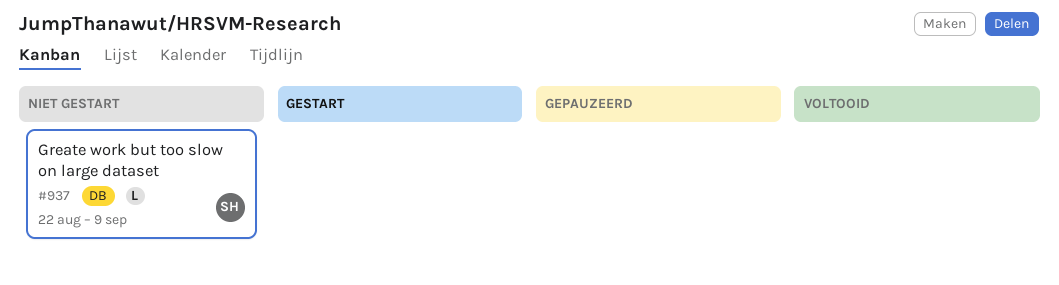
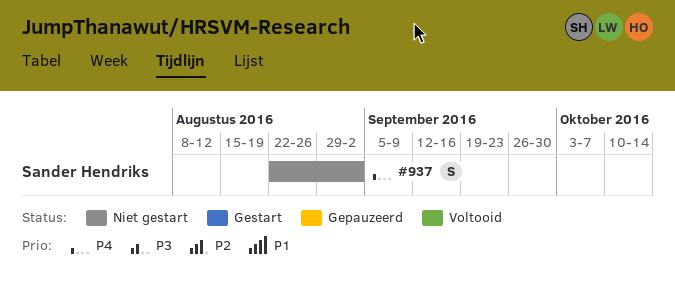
#937, estimate: L -> S
#937, due: Sep 9 -> Sep 2

